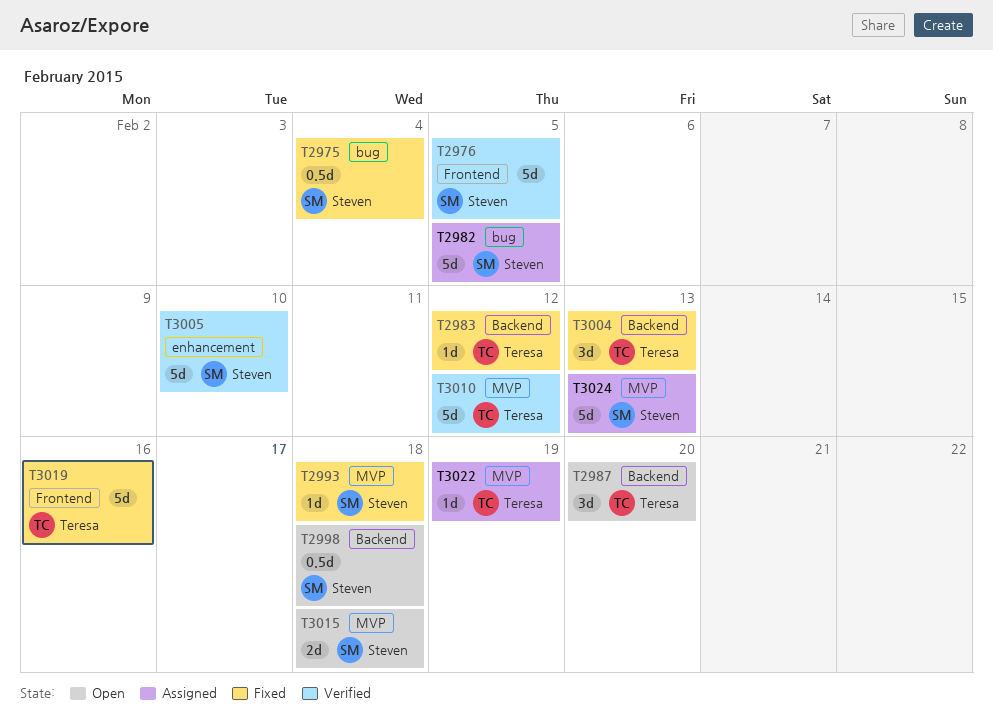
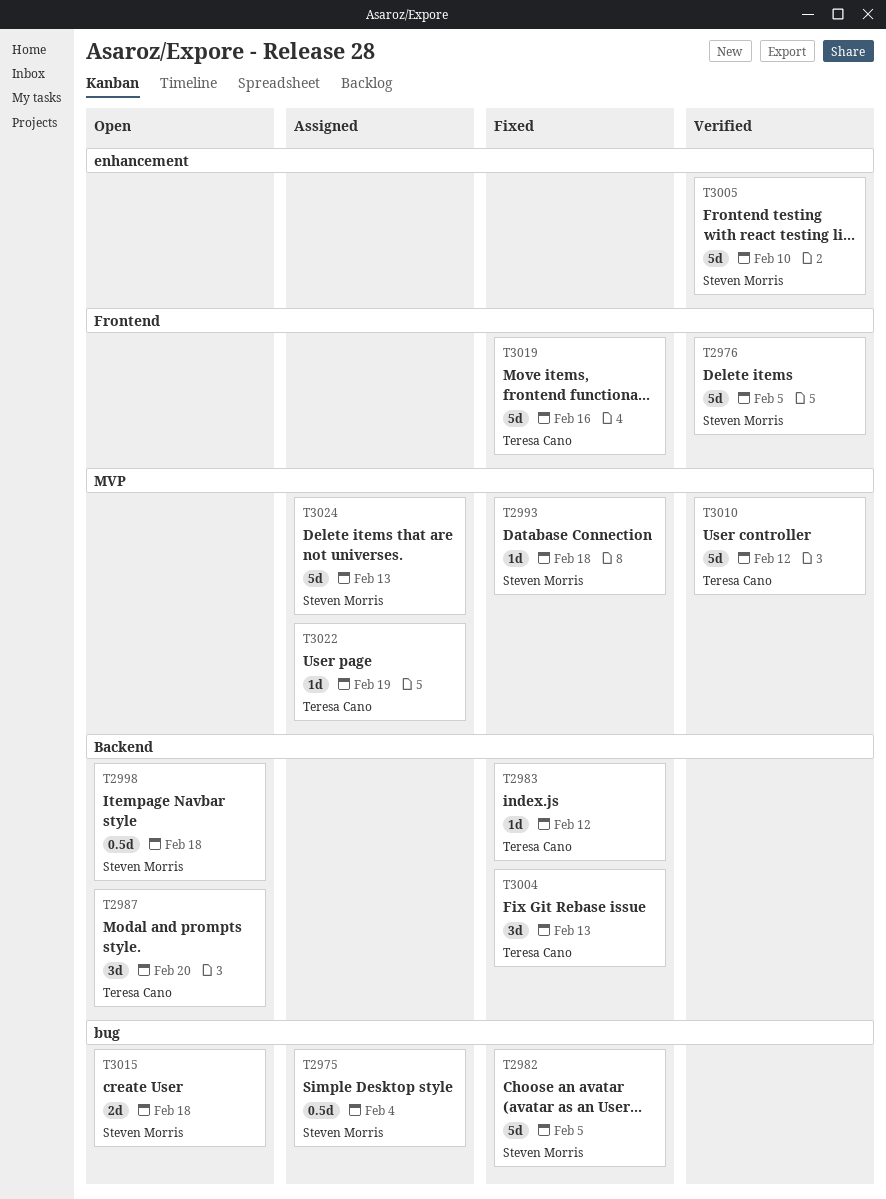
T2975, status: Fixed -> Assigned
T2982, status: Assigned -> Fixed
T3015, label: MVP -> bug

